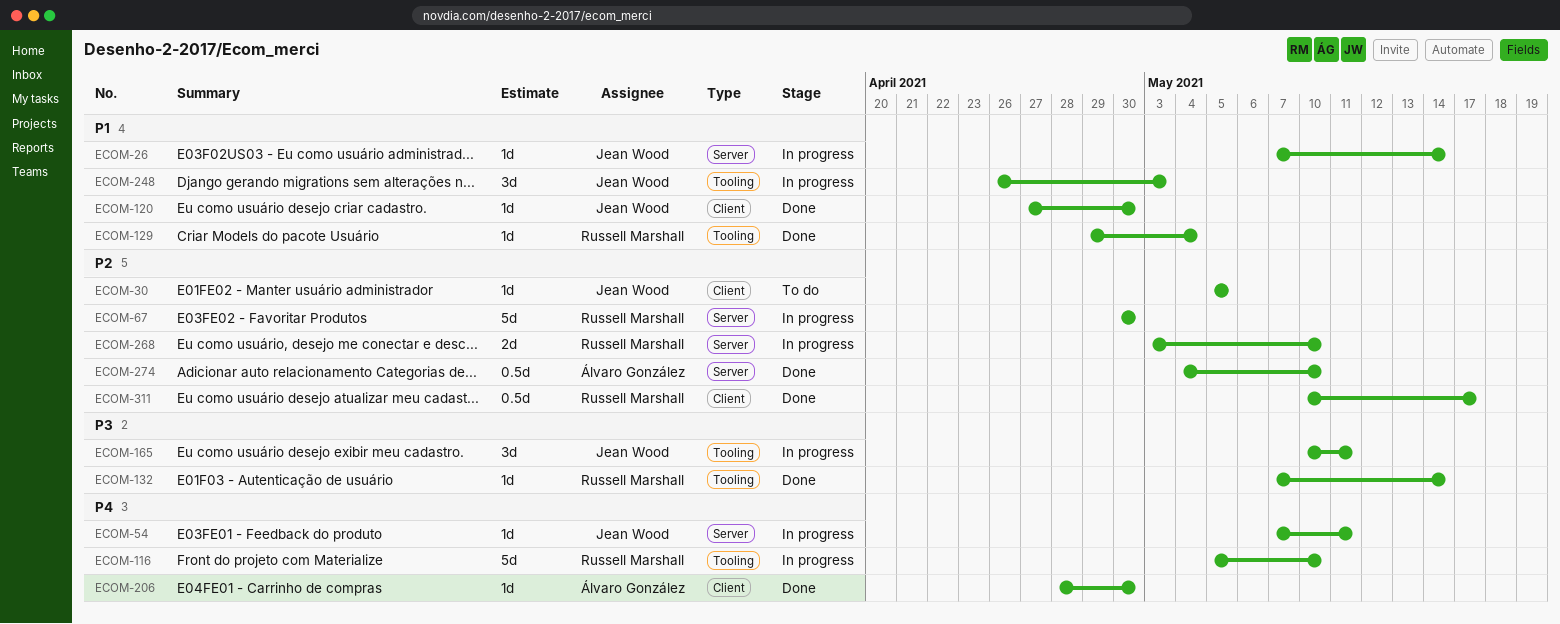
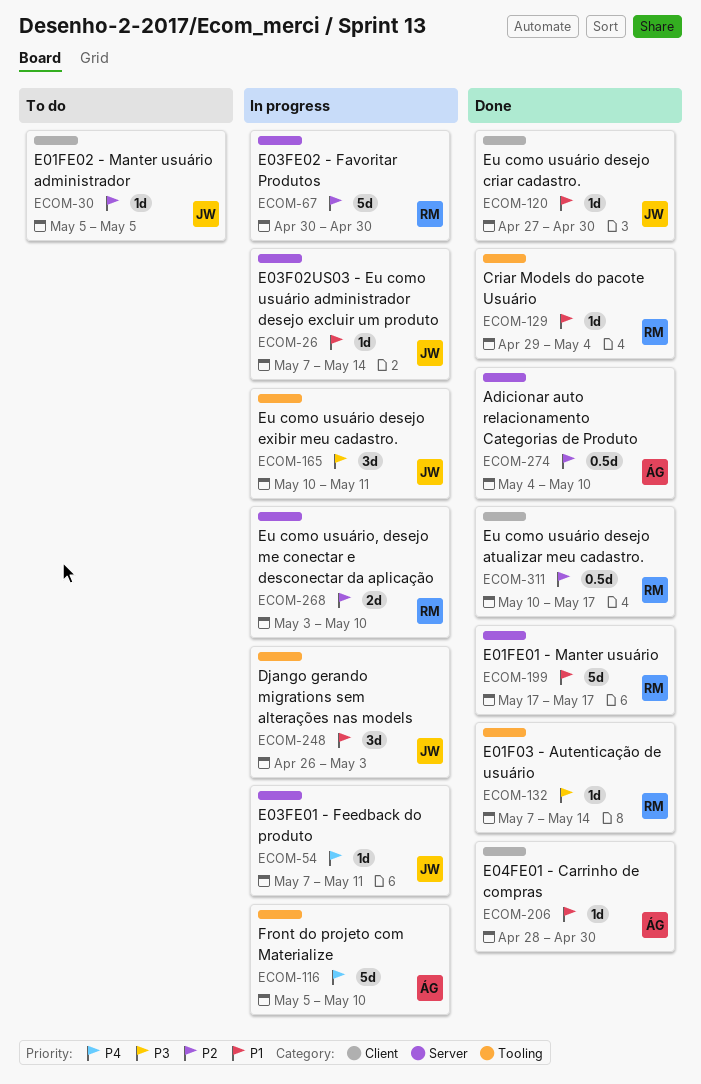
ECOM-116, owner: Russell Marshall -> Álvaro González
ECOM-199: none -> present
ECOM-206, priority: P4 -> P1

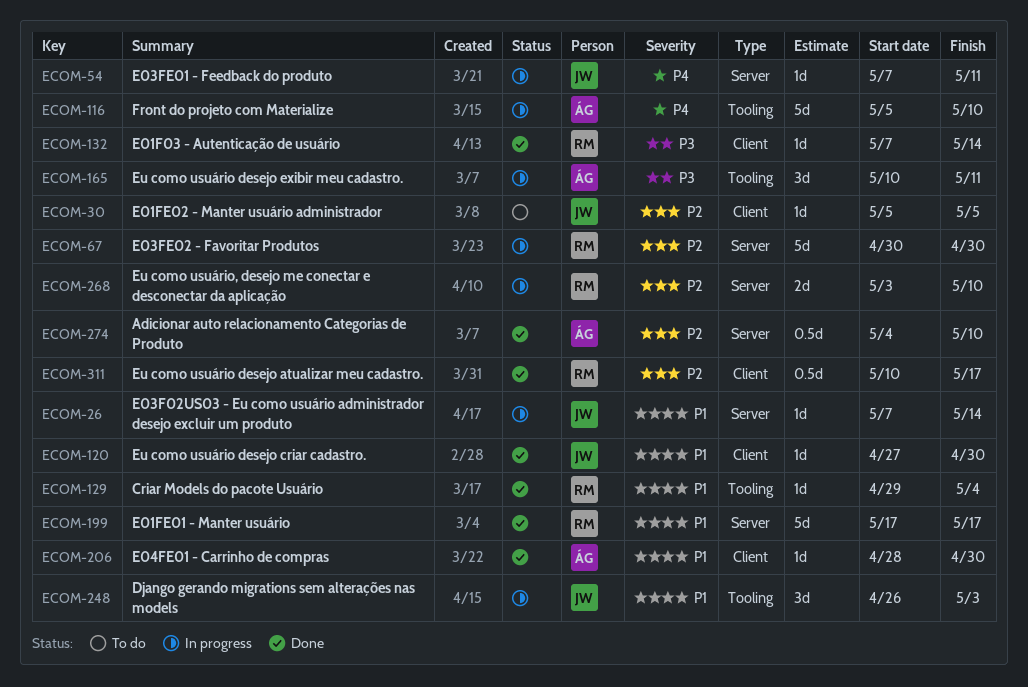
ECOM-132, label: Tooling -> Client
ECOM-165, owner: JW -> ÁG

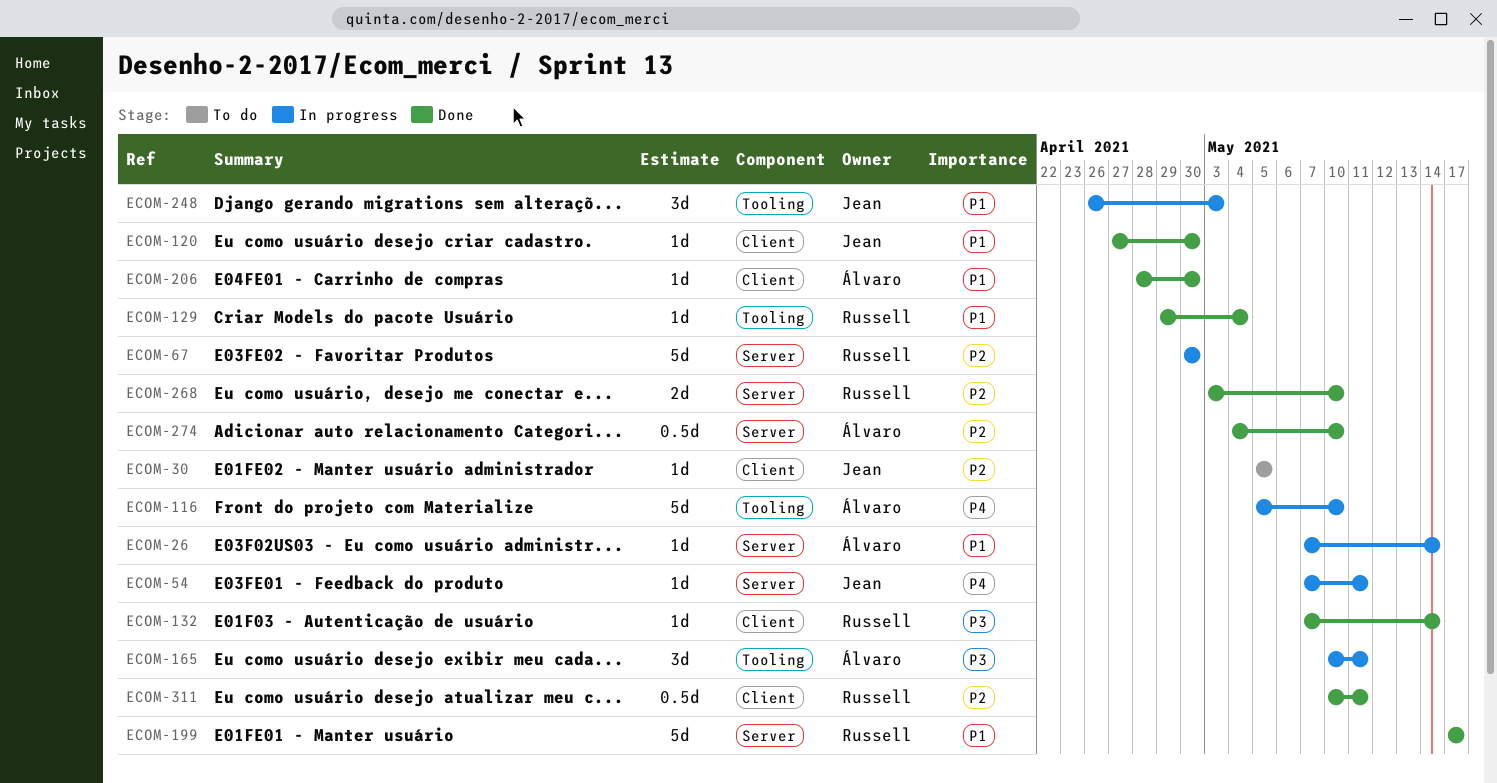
ECOM-26, owner: Jean -> Álvaro
ECOM-268, status: In progress -> Done
ECOM-311, due: May 17 -> May 11

